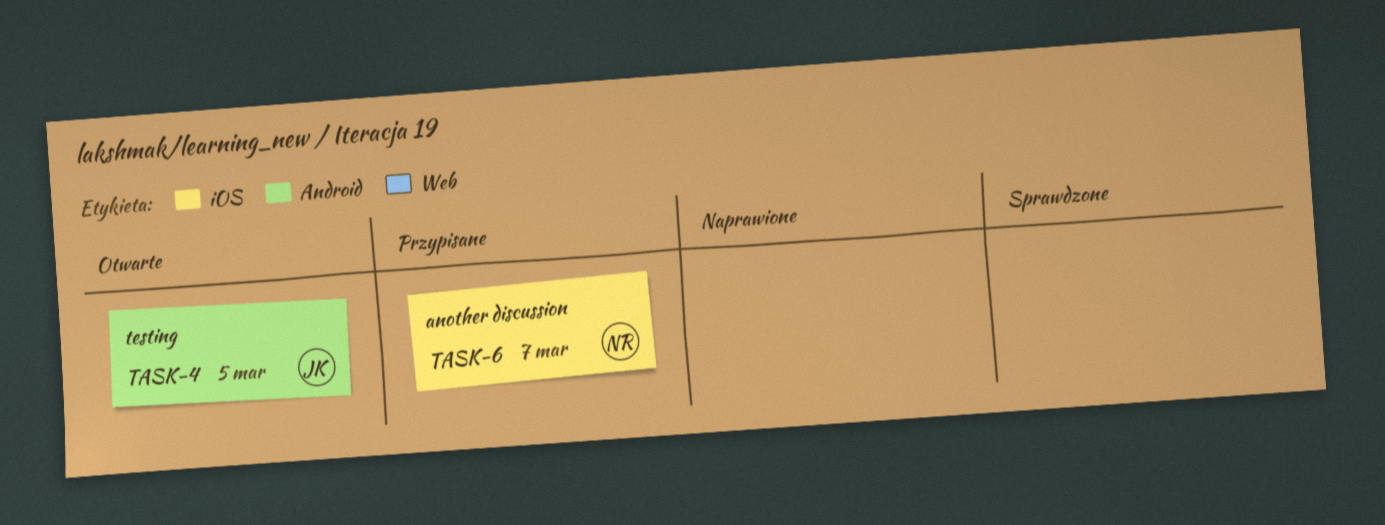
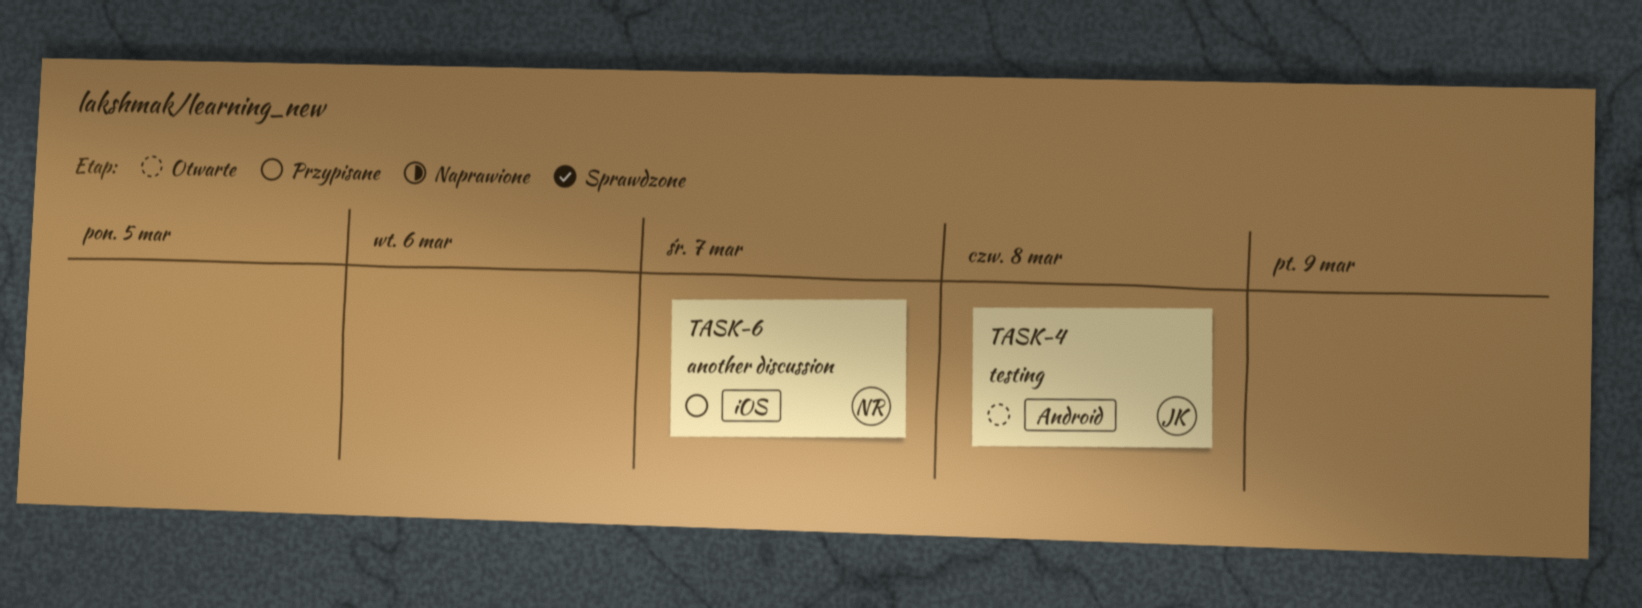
TASK-4, due: Mar 5 -> Mar 8

